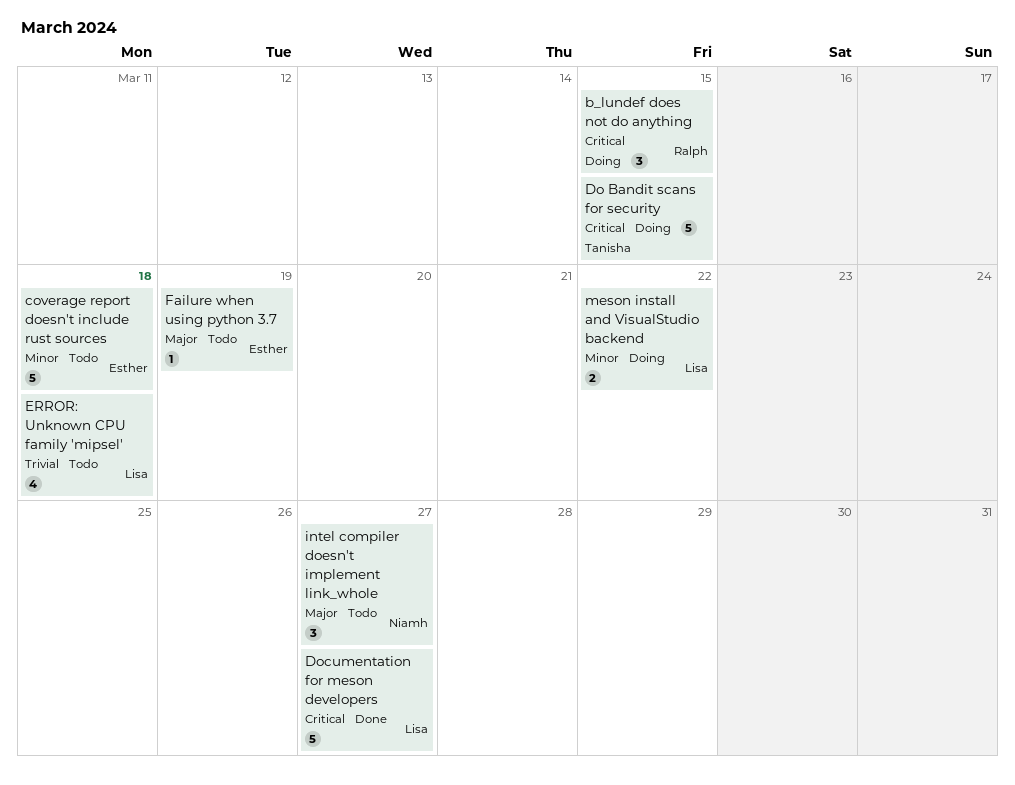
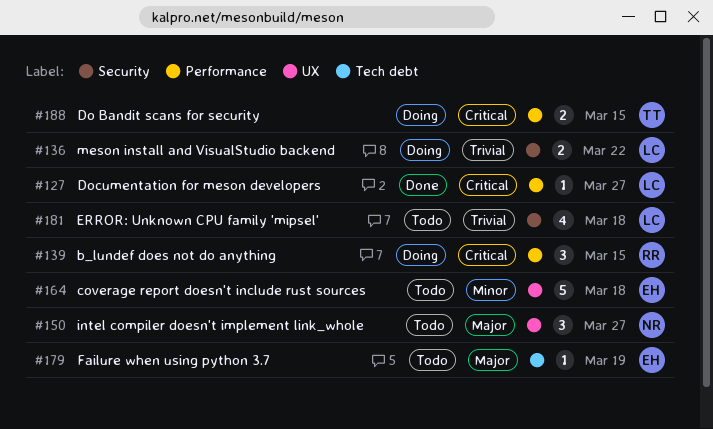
Do Bandit scans for security, estimate: 5 -> 2
Documentation for meson developers, estimate: 5 -> 1
meson install and VisualStudio backend, priority: Minor -> Trivial

